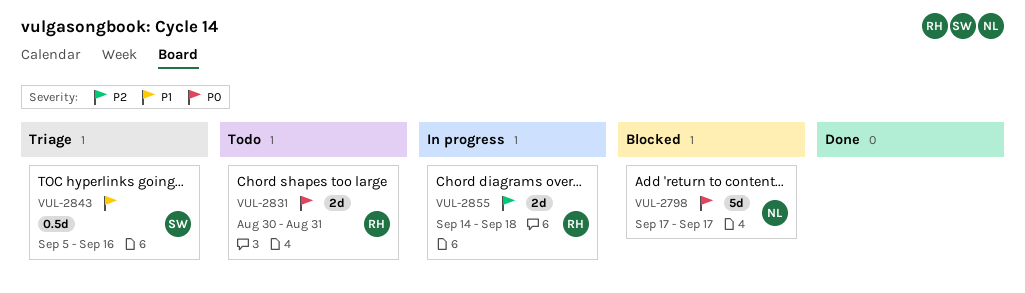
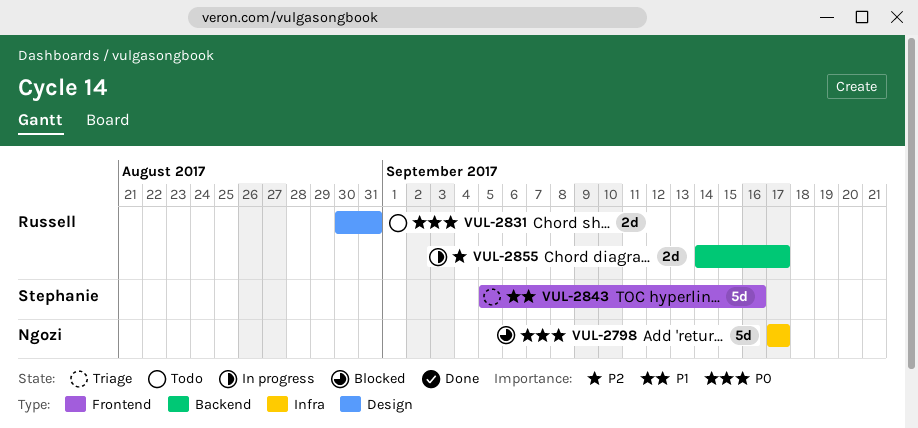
VUL-2843, estimate: 0.5d -> 5d
VUL-2855, due: Sep 18 -> Sep 17

